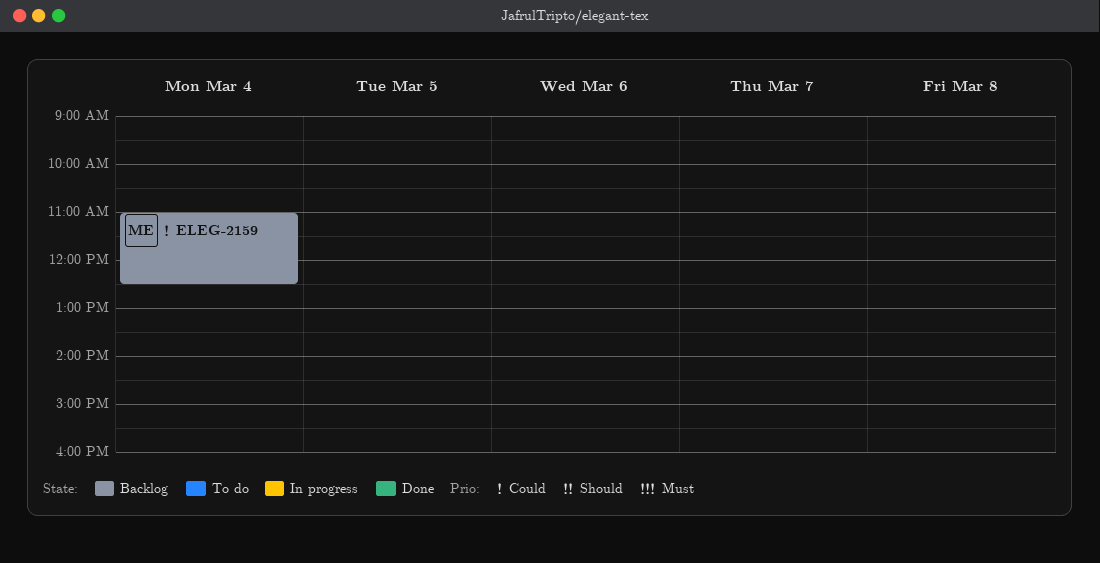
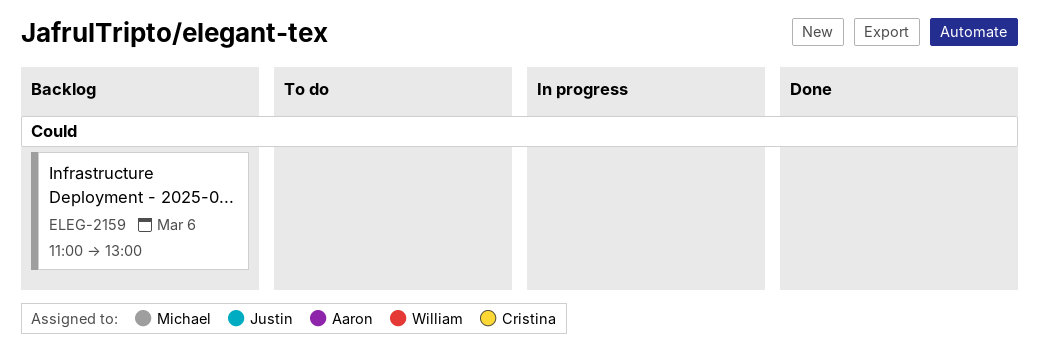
ELEG-2159, day: Mar 4 -> Mar 6
ELEG-2159, ends: 12:30 -> 13:00

